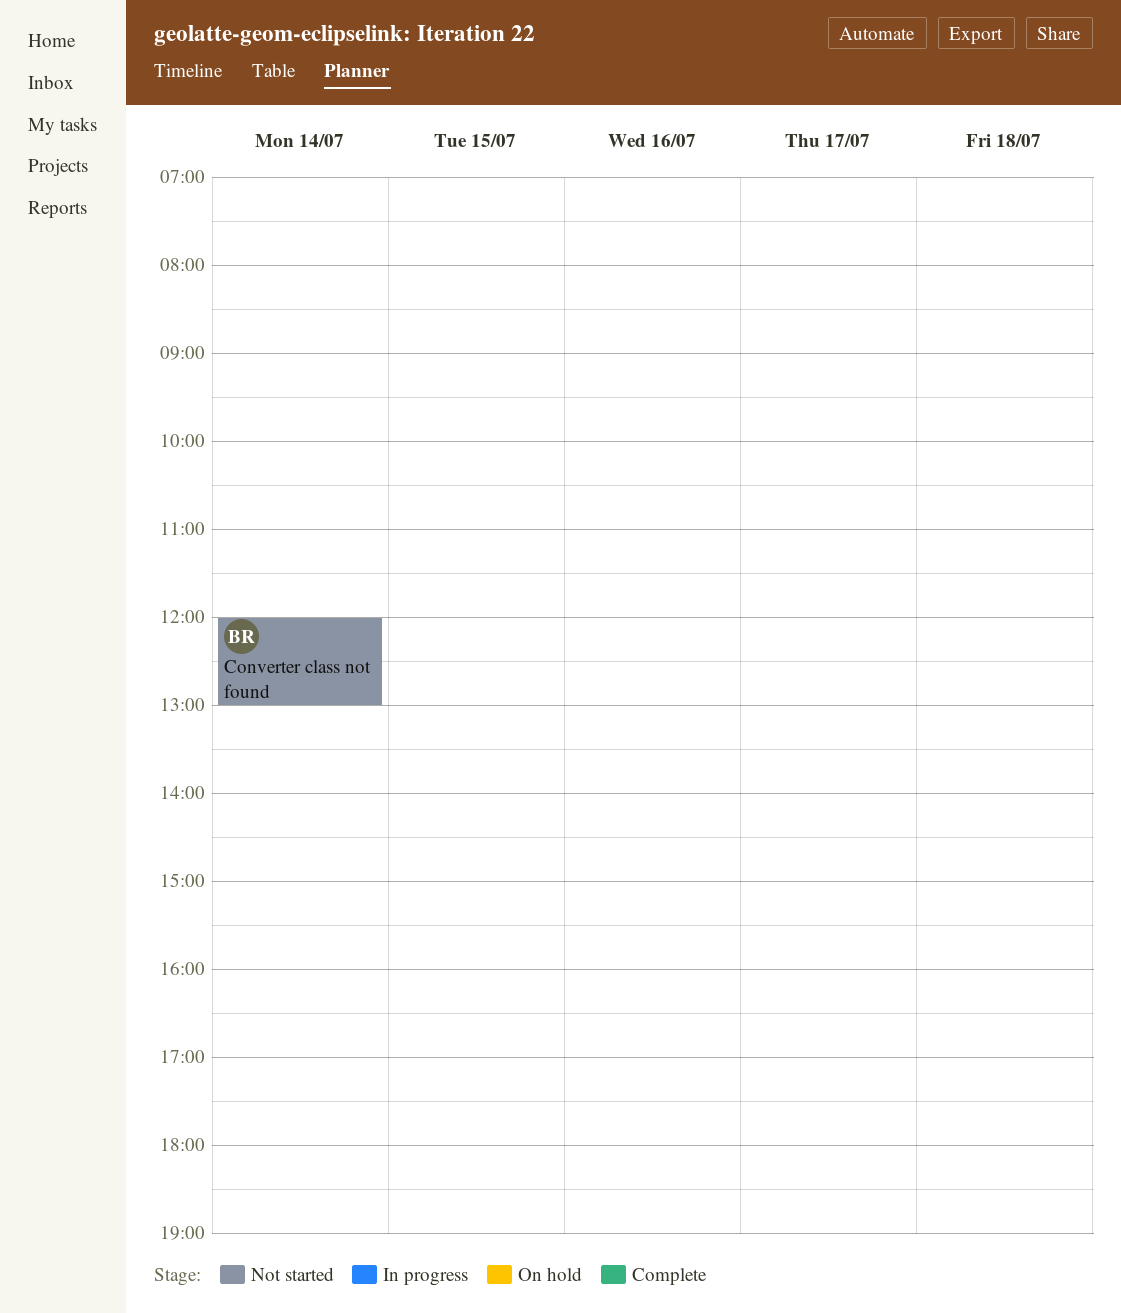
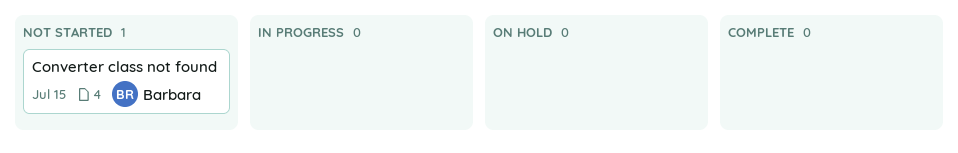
Converter class not found, day: Jul 14 -> Jul 15

